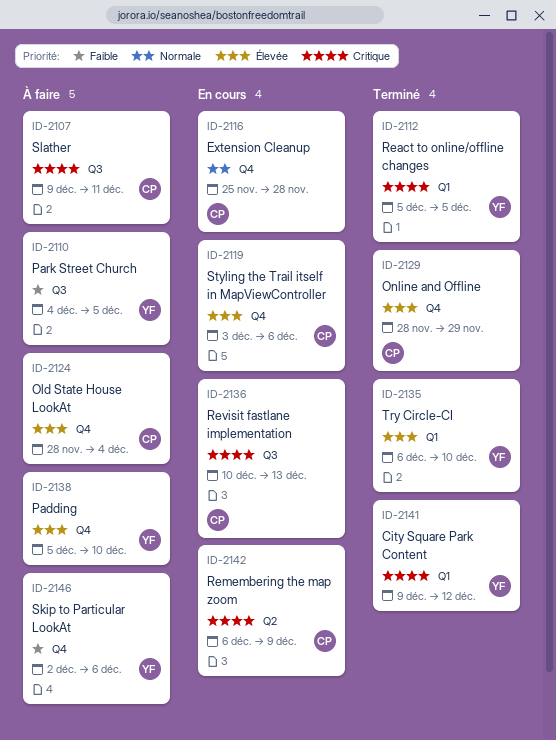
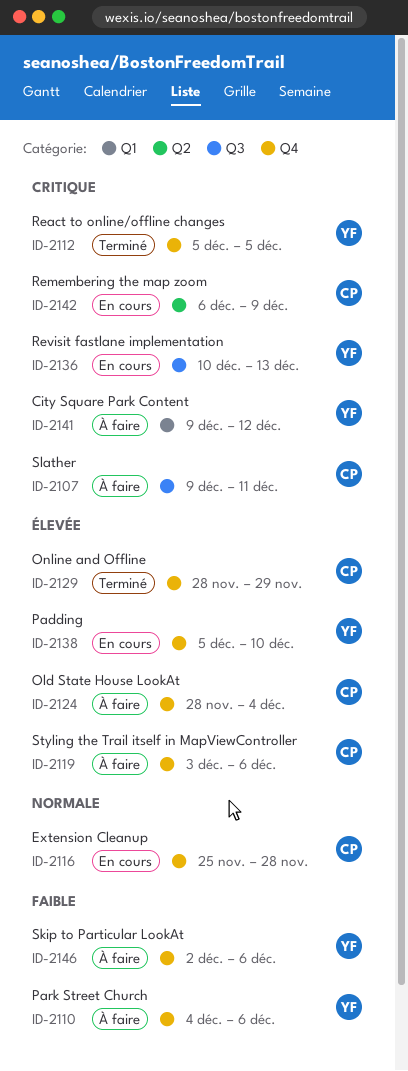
ID-2110, label: Q3 -> Q4
ID-2110, due: Dec 5 -> Dec 6
ID-2112, label: Q1 -> Q4
ID-2119, status: En cours -> À faire
ID-2135: present -> none
ID-2136, owner: CP -> YF
ID-2138, status: À faire -> En cours
ID-2141, status: Terminé -> À faire

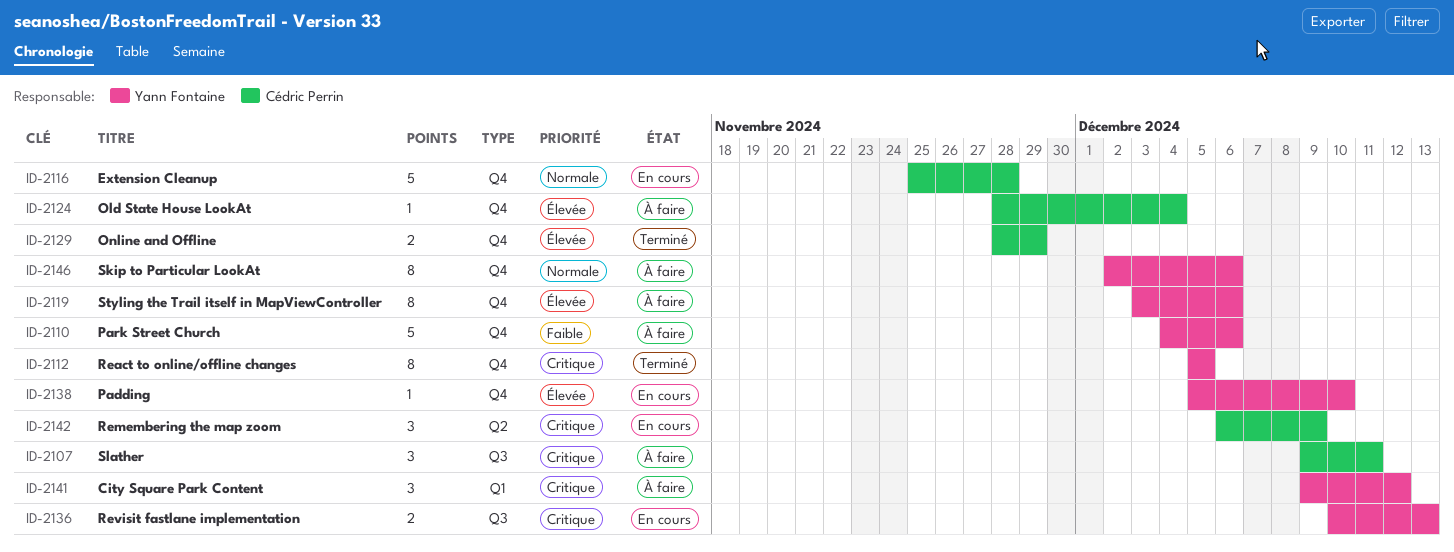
ID-2119, owner: Cédric Perrin -> Yann Fontaine
ID-2146, priority: Faible -> Normale

